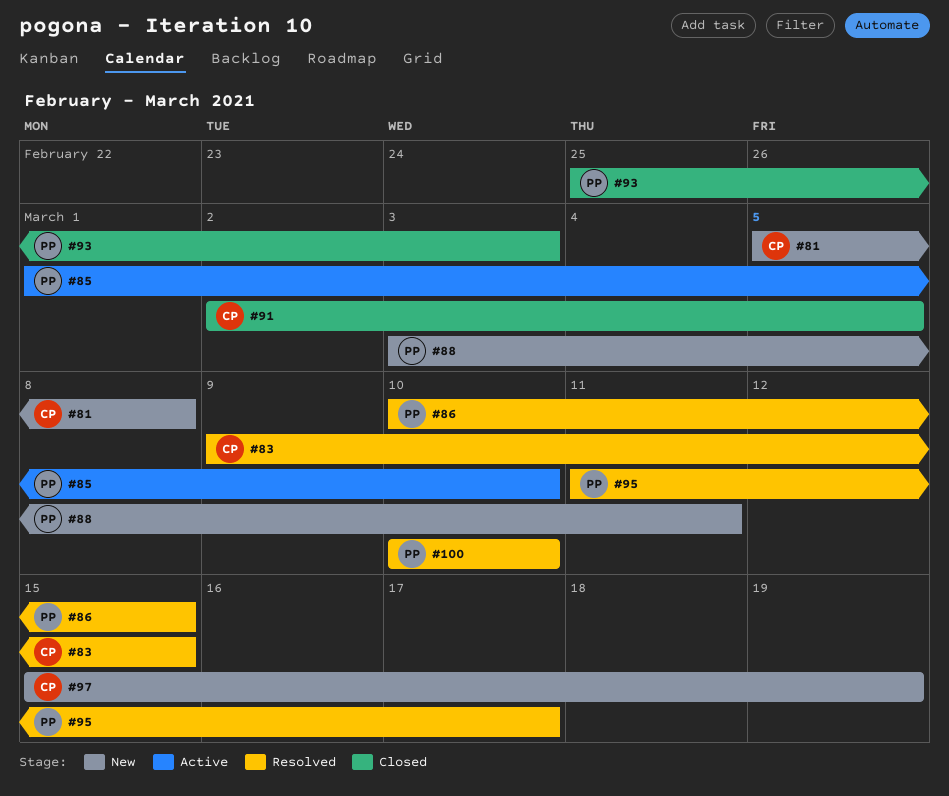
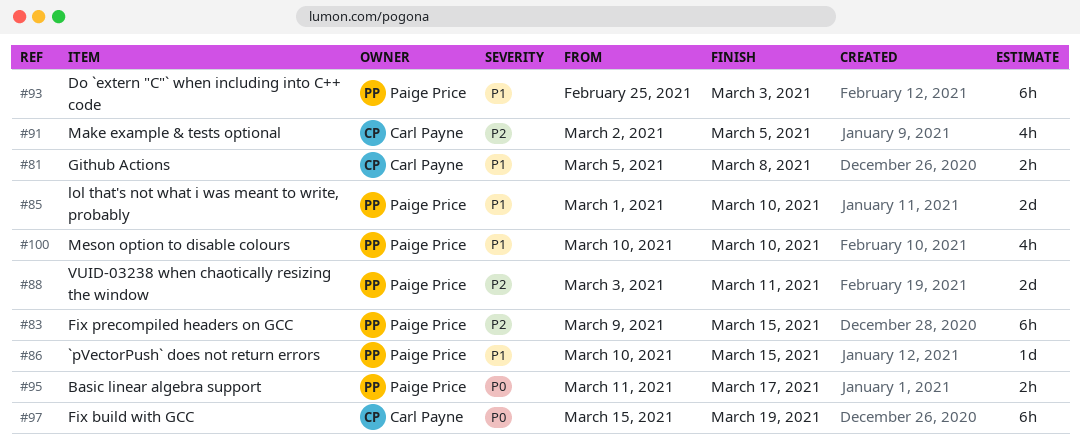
#83, owner: Carl Payne -> Paige Price

